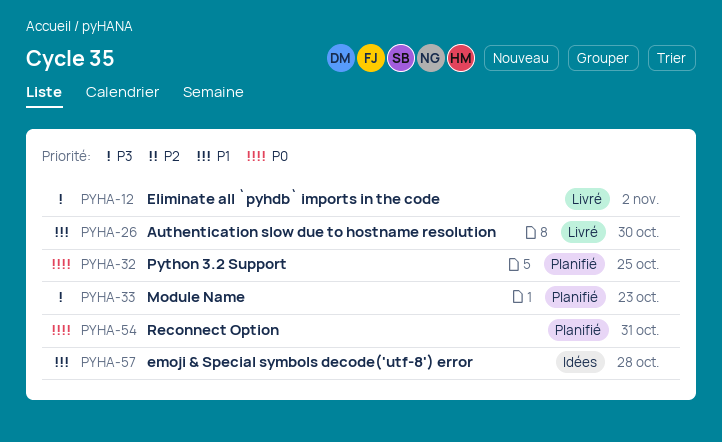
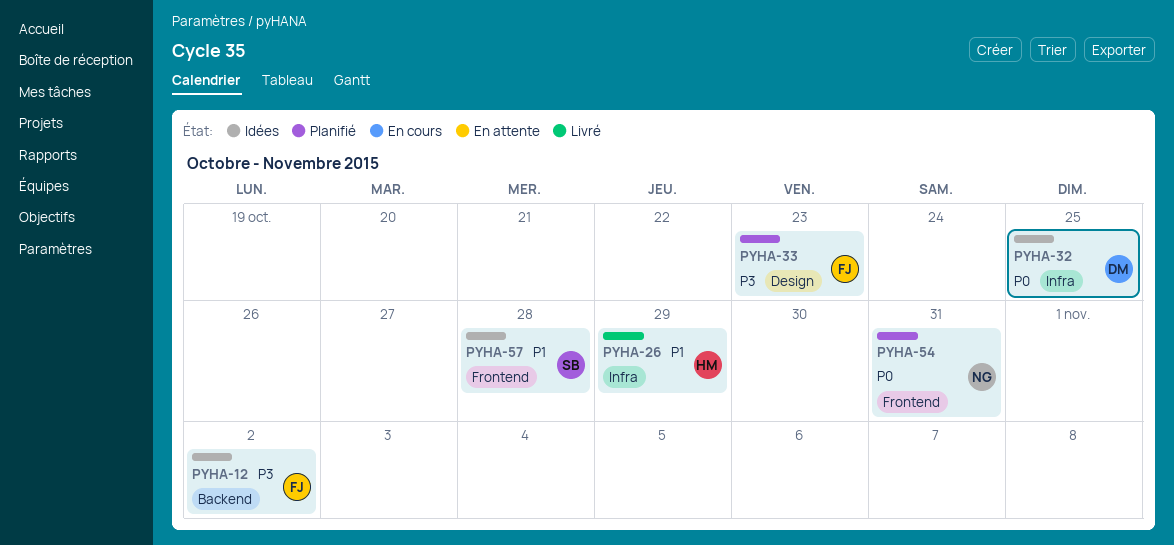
PYHA-12, status: Livré -> Idées
PYHA-26, due: Oct 30 -> Oct 29
PYHA-32, status: Planifié -> Idées

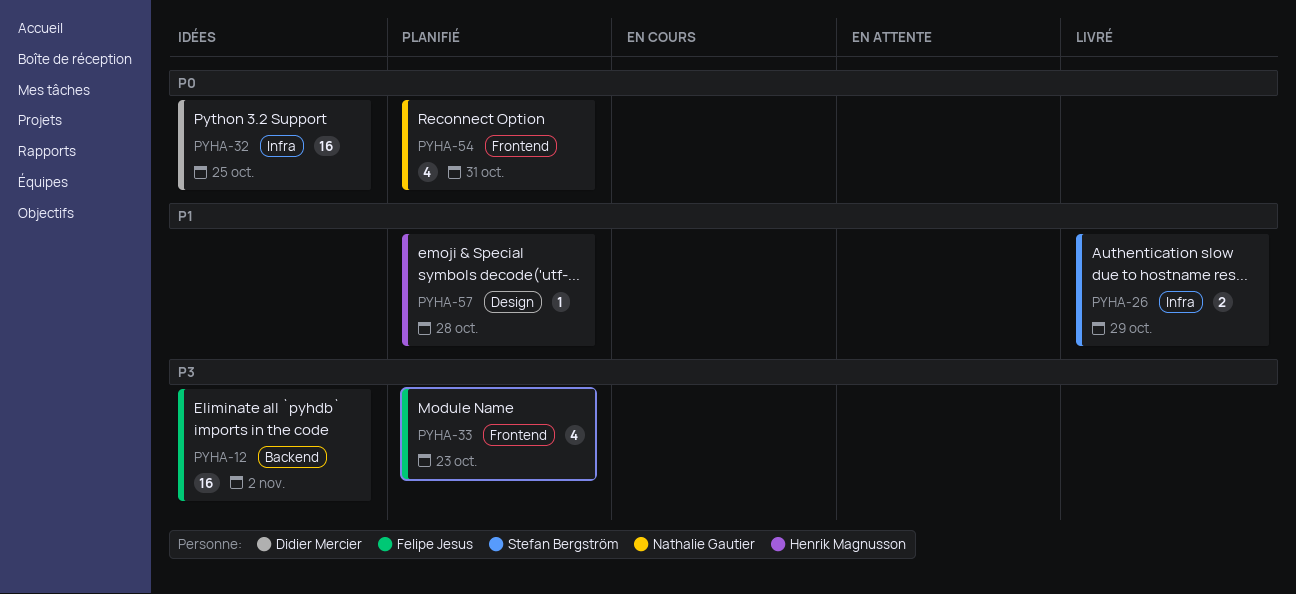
PYHA-26, owner: Henrik Magnusson -> Stefan Bergström
PYHA-33, label: Design -> Frontend
PYHA-57, status: Idées -> Planifié
PYHA-57, owner: Stefan Bergström -> Henrik Magnusson
PYHA-57, label: Frontend -> Design

